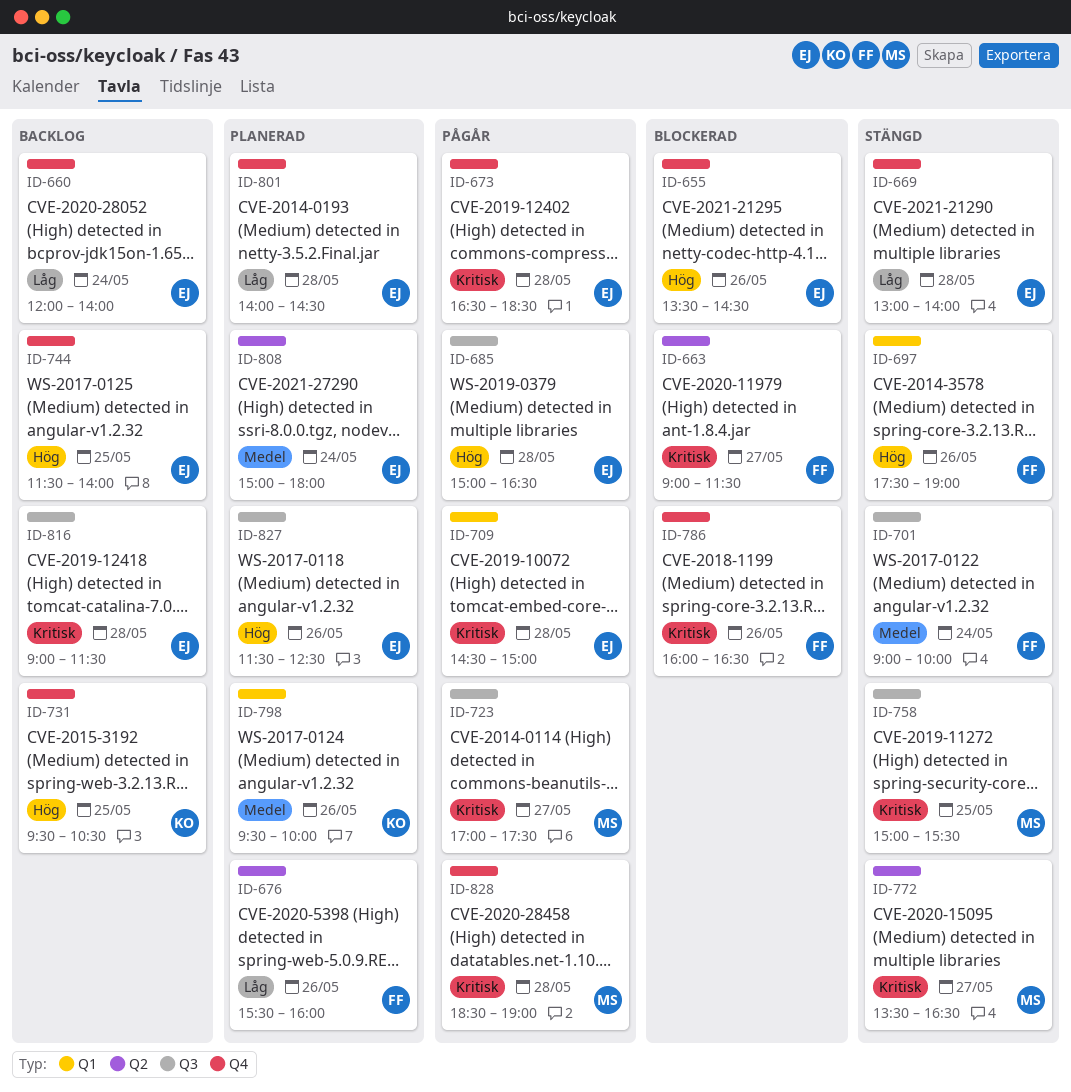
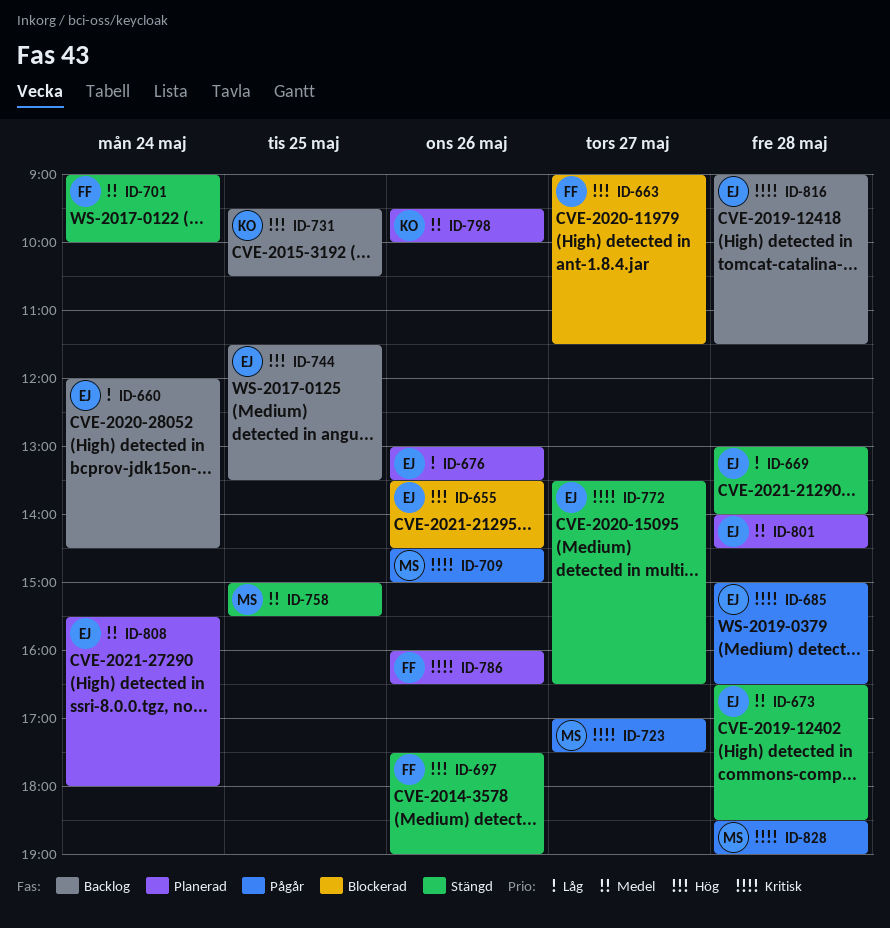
ID-660, ends: 14:00 -> 14:30
ID-663, priority: Kritisk -> Hög
ID-673, status: Pågår -> Stängd
ID-673, priority: Kritisk -> Medel
ID-676, owner: FF -> EJ
ID-676, begins: 15:30 -> 13:00
ID-676, ends: 16:00 -> 13:30
ID-685, priority: Hög -> Kritisk
ID-709, owner: EJ -> MS
ID-709, day: May 28 -> May 26
ID-744, ends: 14:00 -> 13:30
ID-758, priority: Kritisk -> Medel
ID-772, owner: MS -> EJ
ID-786, status: Blockerad -> Planerad
ID-801, priority: Låg -> Medel
ID-808, begins: 15:00 -> 15:30
ID-827: present -> none

